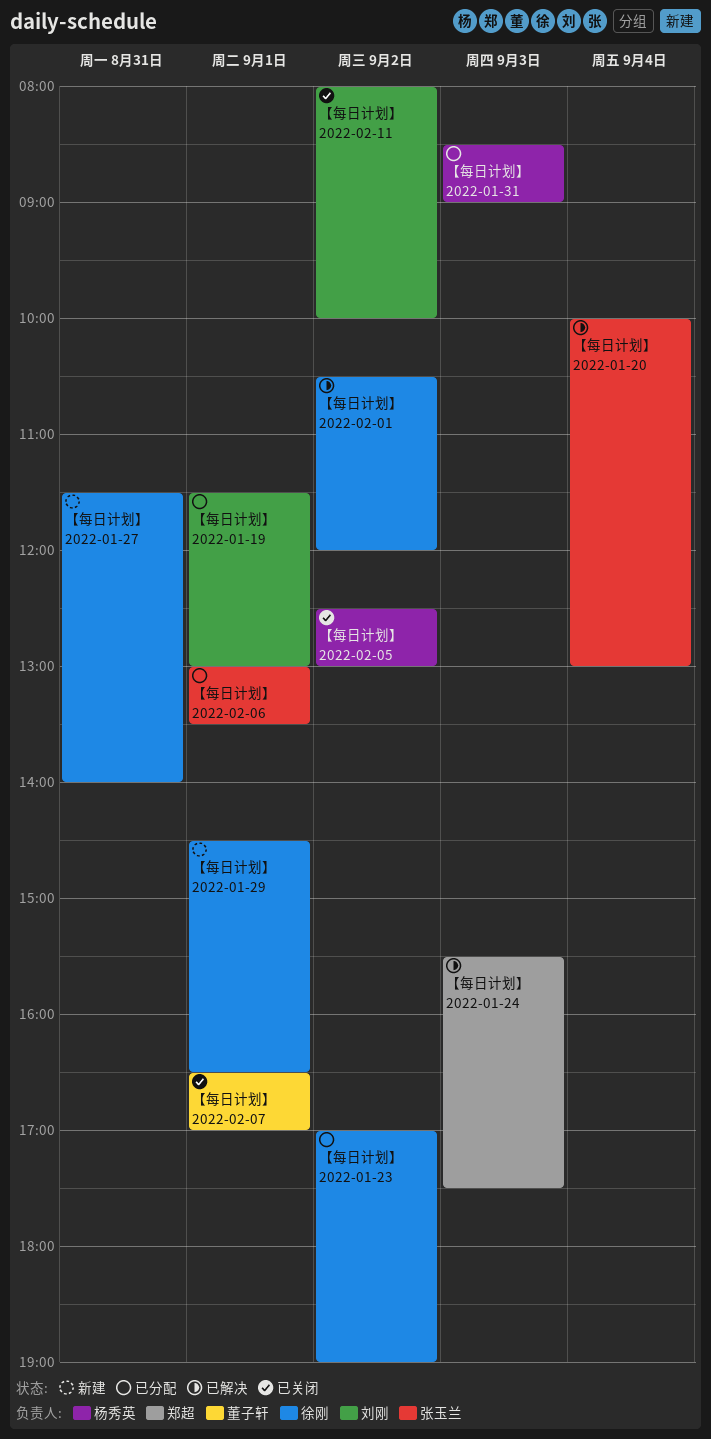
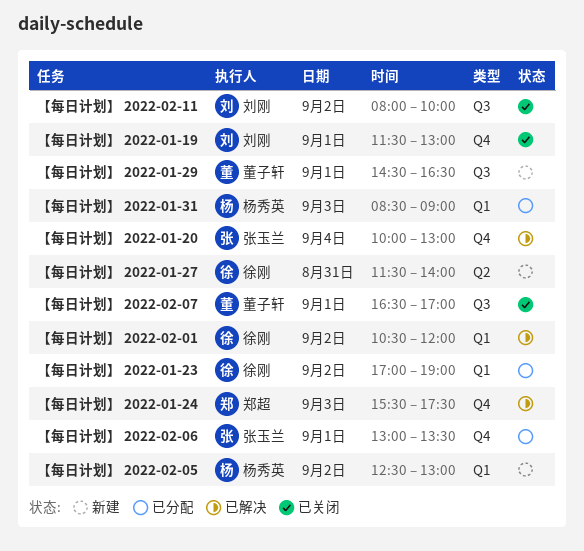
【每日计划】 2022-01-19, status: 已分配 -> 已关闭
【每日计划】 2022-01-29, owner: 徐刚 -> 董子轩
【每日计划】 2022-02-05, status: 已关闭 -> 新建

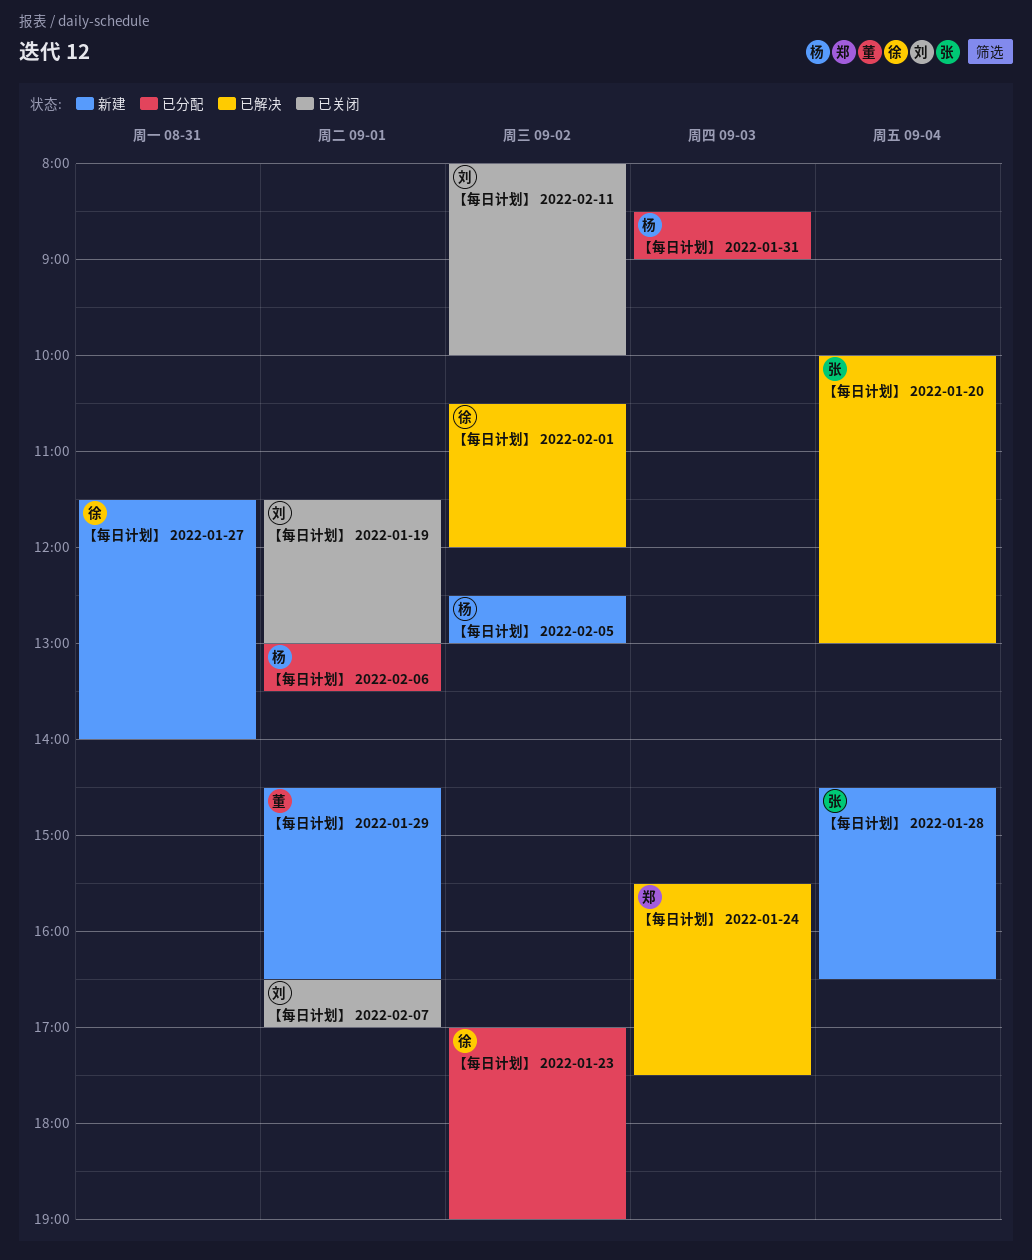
【每日计划】 2022-01-28: none -> present
【每日计划】 2022-02-06, owner: 张玉兰 -> 杨秀英
【每日计划】 2022-02-07, owner: 董子轩 -> 刘刚

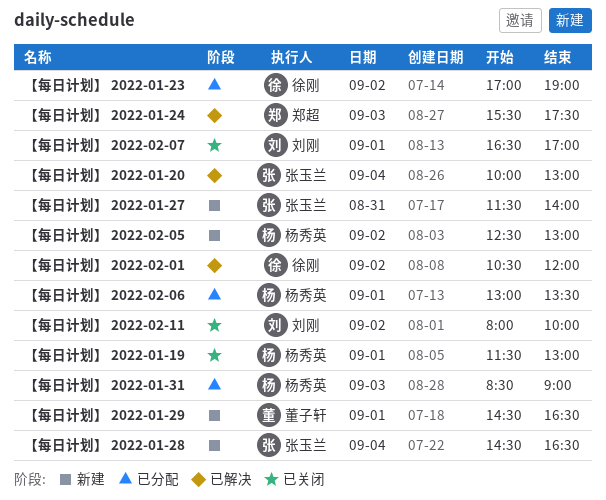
【每日计划】 2022-01-19, owner: 刘刚 -> 杨秀英
【每日计划】 2022-01-27, owner: 徐刚 -> 张玉兰

